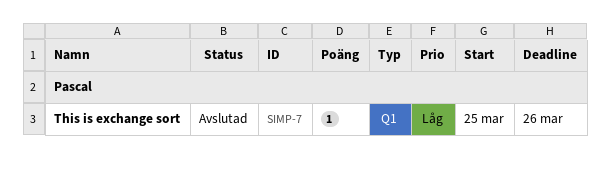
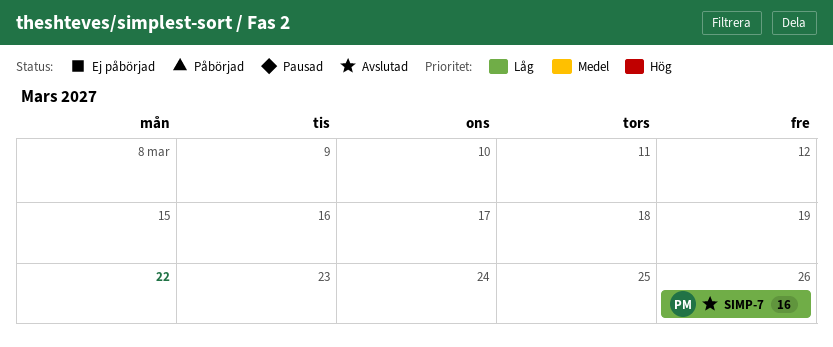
SIMP-7, estimate: 1 -> 16
SIMP-7, start: Mar 25 -> Mar 26

